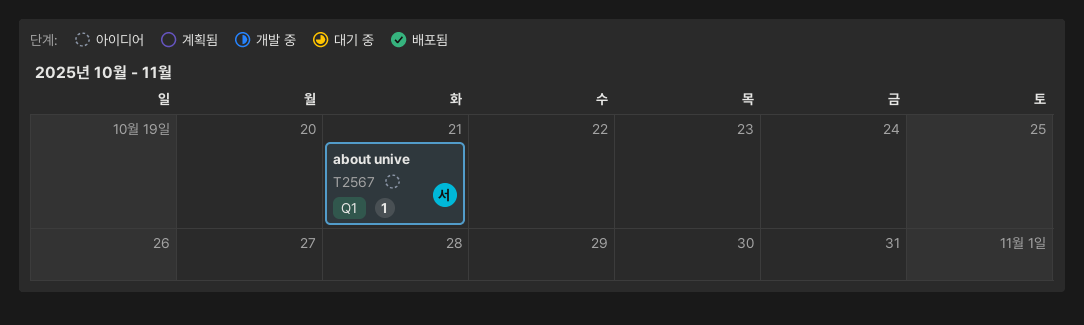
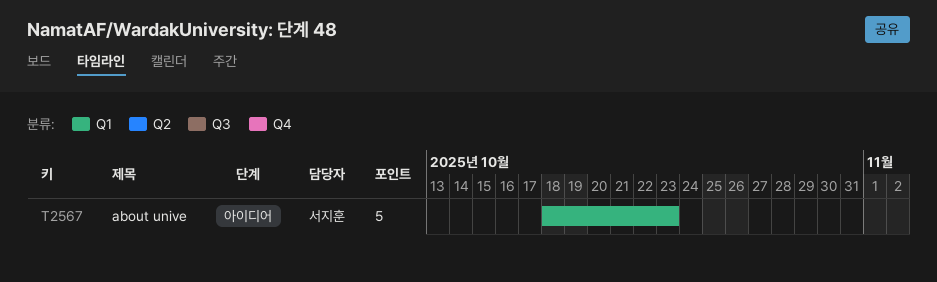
T2567, estimate: 1 -> 5
T2567, due: Oct 21 -> Oct 23

